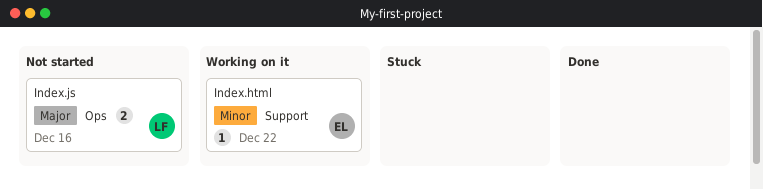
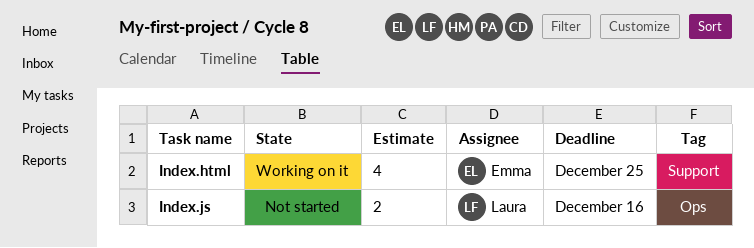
Index.html, estimate: 1 -> 4
Index.html, due: Dec 22 -> Dec 25

